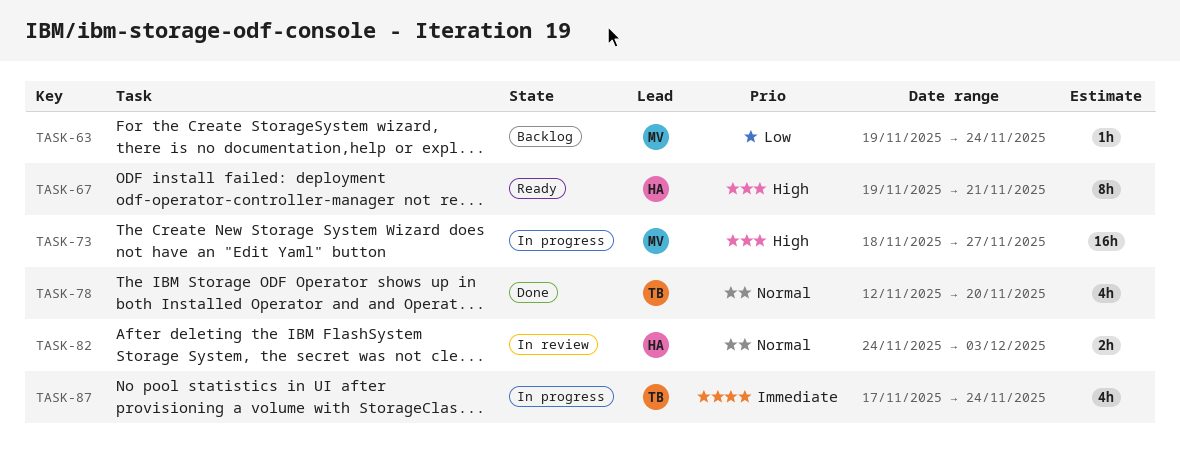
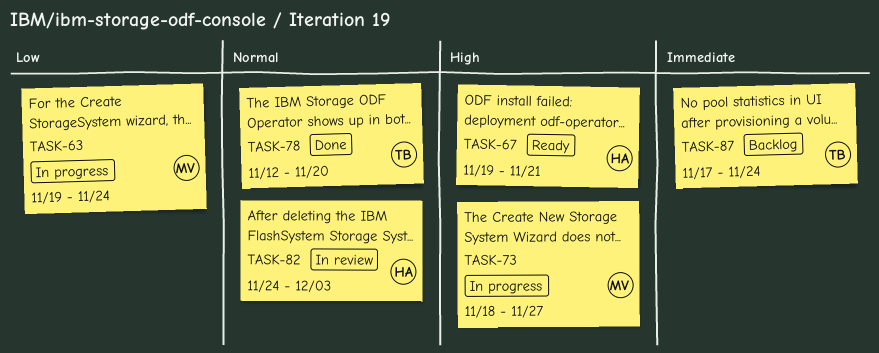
TASK-63, status: Backlog -> In progress
TASK-87, status: In progress -> Backlog

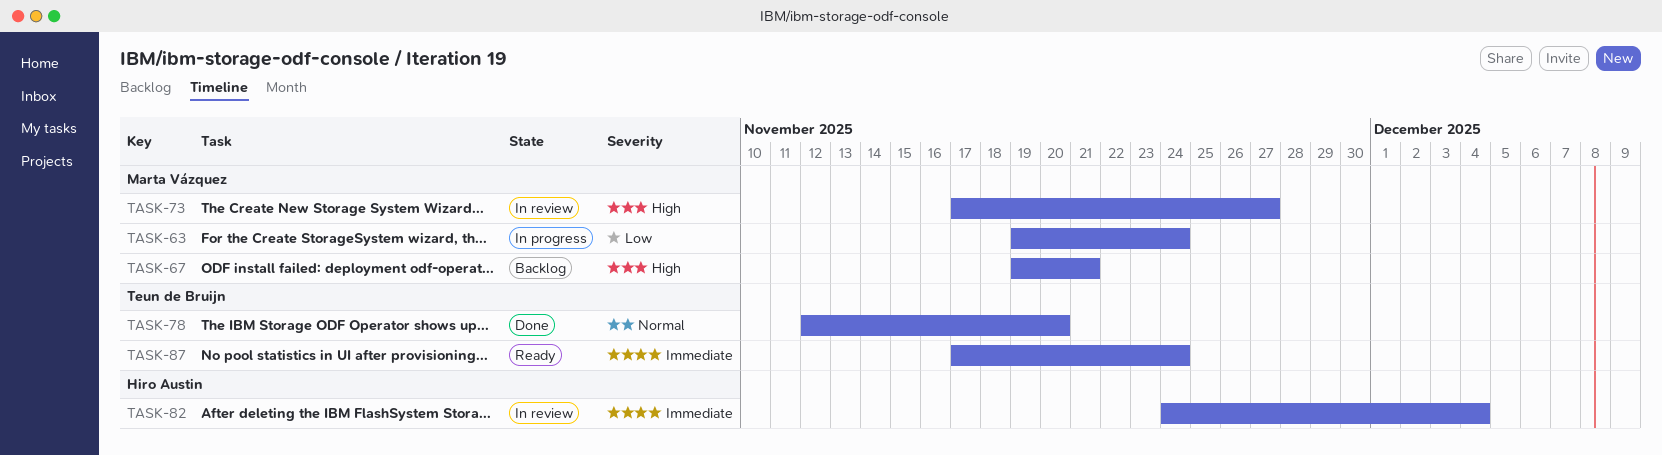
TASK-67, status: Ready -> Backlog
TASK-67, owner: Hiro Austin -> Marta Vázquez
TASK-73, status: In progress -> In review
TASK-73, start: Nov 18 -> Nov 17
TASK-82, priority: Normal -> Immediate
TASK-82, due: Dec 3 -> Dec 4
TASK-87, status: Backlog -> Ready

